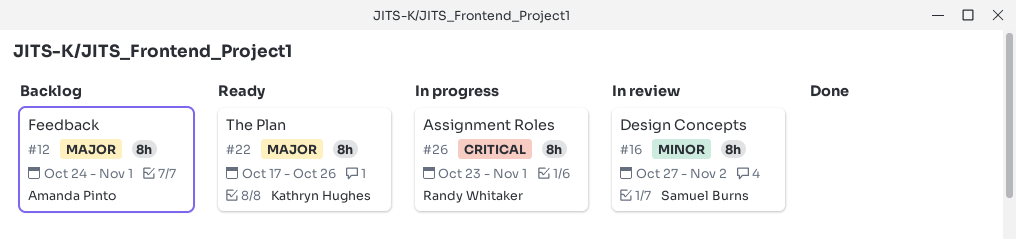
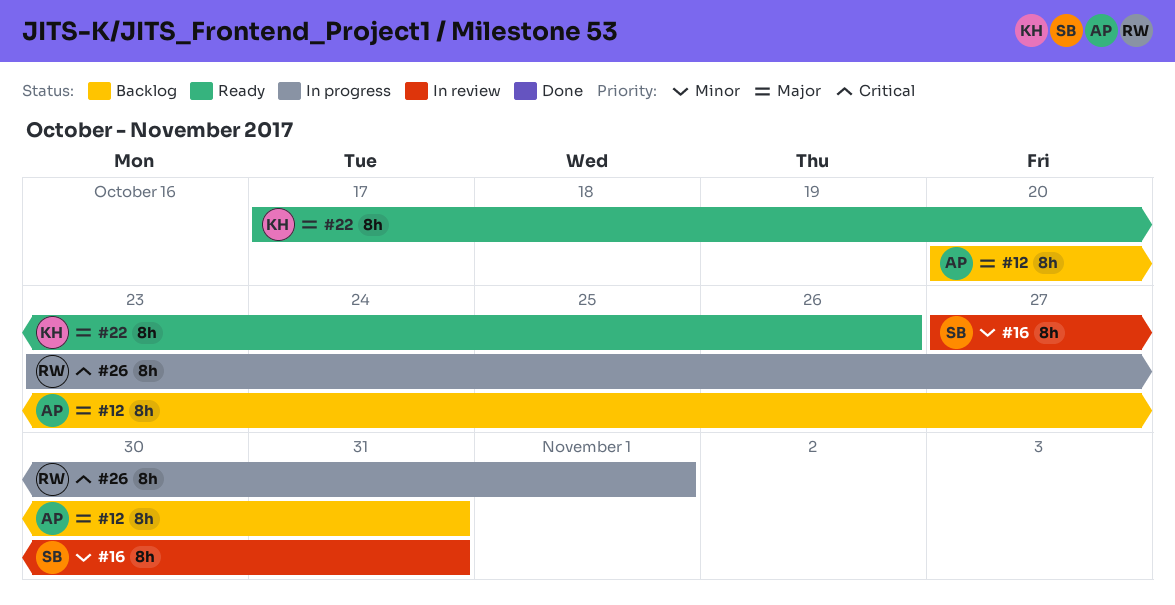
#12, start: Oct 24 -> Oct 20
#12, due: Nov 1 -> Oct 31
#16, due: Nov 2 -> Oct 31

